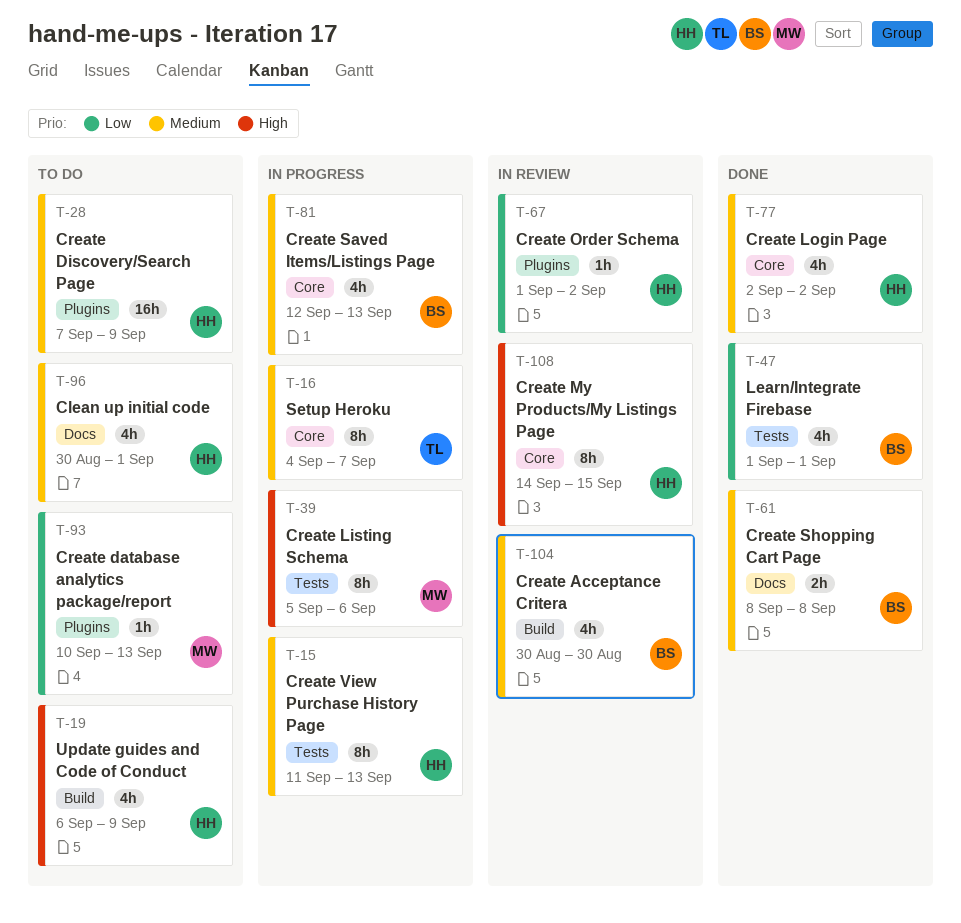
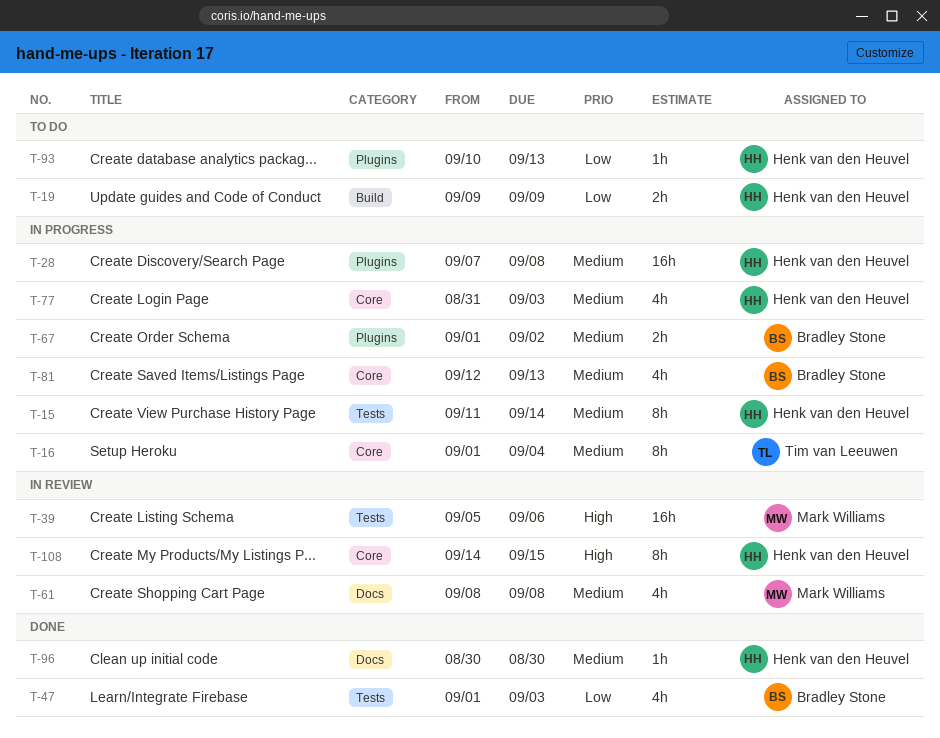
T-15, due: Sep 13 -> Sep 14
T-16, start: Sep 4 -> Sep 1
T-16, due: Sep 7 -> Sep 4
T-19, priority: High -> Low
T-19, estimate: 4h -> 2h
T-19, start: Sep 6 -> Sep 9
T-28, status: To do -> In progress
T-28, due: Sep 9 -> Sep 8
T-39, status: In progress -> In review
T-39, estimate: 8h -> 16h
T-47, due: Sep 1 -> Sep 3
T-61, status: Done -> In review
T-61, owner: Bradley Stone -> Mark Williams
T-61, estimate: 2h -> 4h
T-67, status: In review -> In progress
T-67, owner: Henk van den Heuvel -> Bradley Stone
T-67, priority: Low -> Medium
T-67, estimate: 1h -> 2h
T-77, status: Done -> In progress
T-77, start: Sep 2 -> Aug 31
T-77, due: Sep 2 -> Sep 3
T-93, owner: Mark Williams -> Henk van den Heuvel
T-96, status: To do -> Done
T-96, estimate: 4h -> 1h
T-96, due: Sep 1 -> Aug 30
T-104: present -> none

